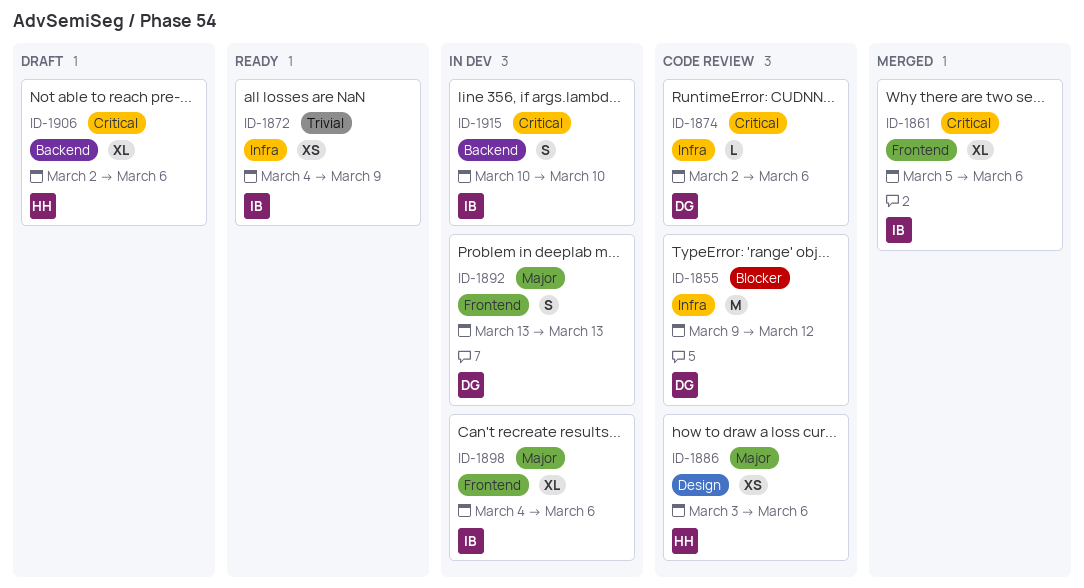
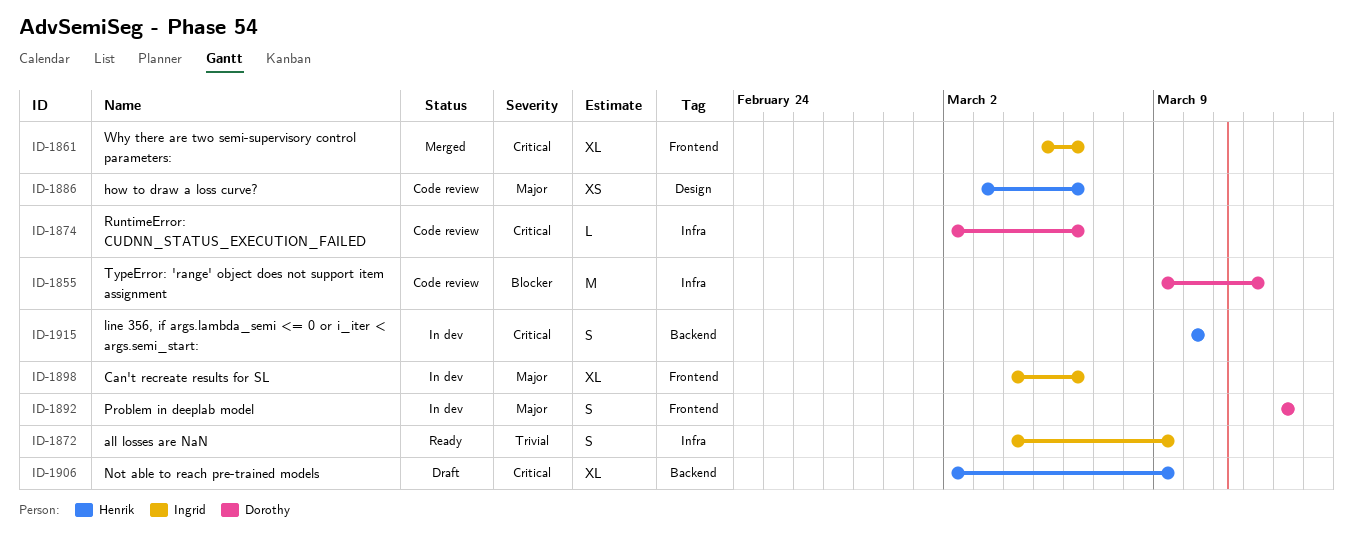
ID-1872, estimate: XS -> S
ID-1906, due: Mar 6 -> Mar 9
ID-1915, owner: Ingrid -> Henrik

